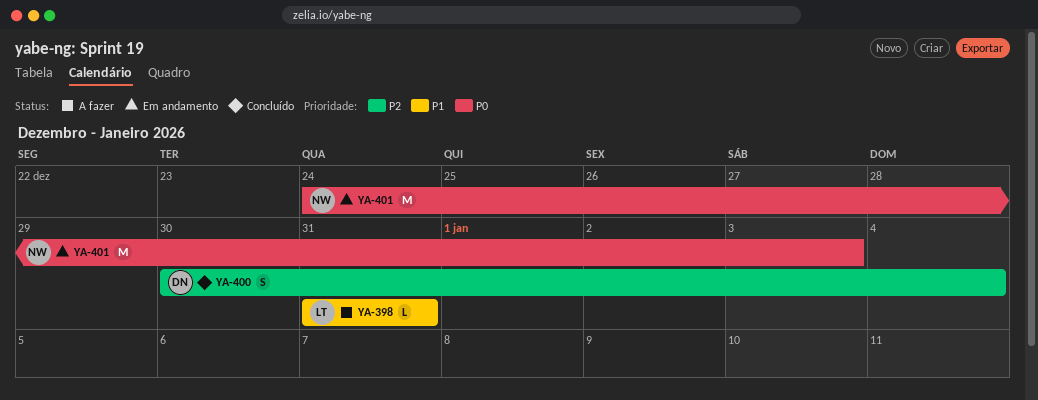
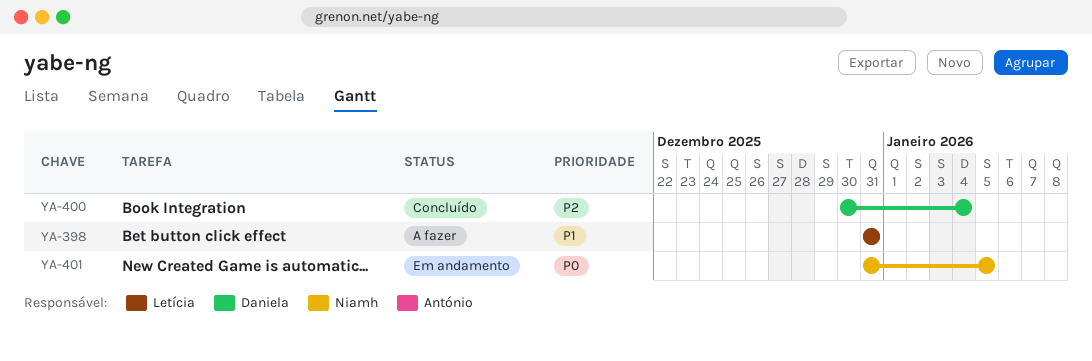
YA-401, start: Dec 24 -> Dec 31
YA-401, due: Jan 3 -> Jan 5

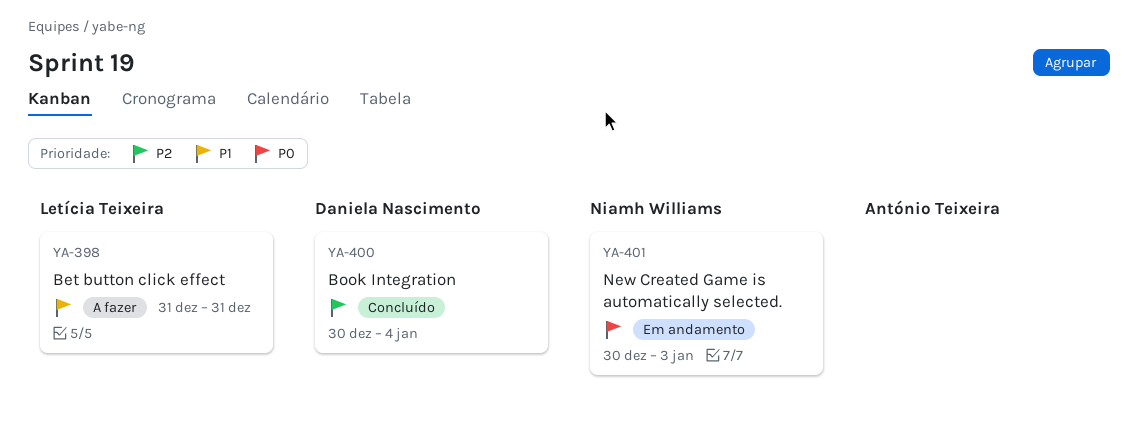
YA-401, start: Dec 31 -> Dec 30
YA-401, due: Jan 5 -> Jan 3

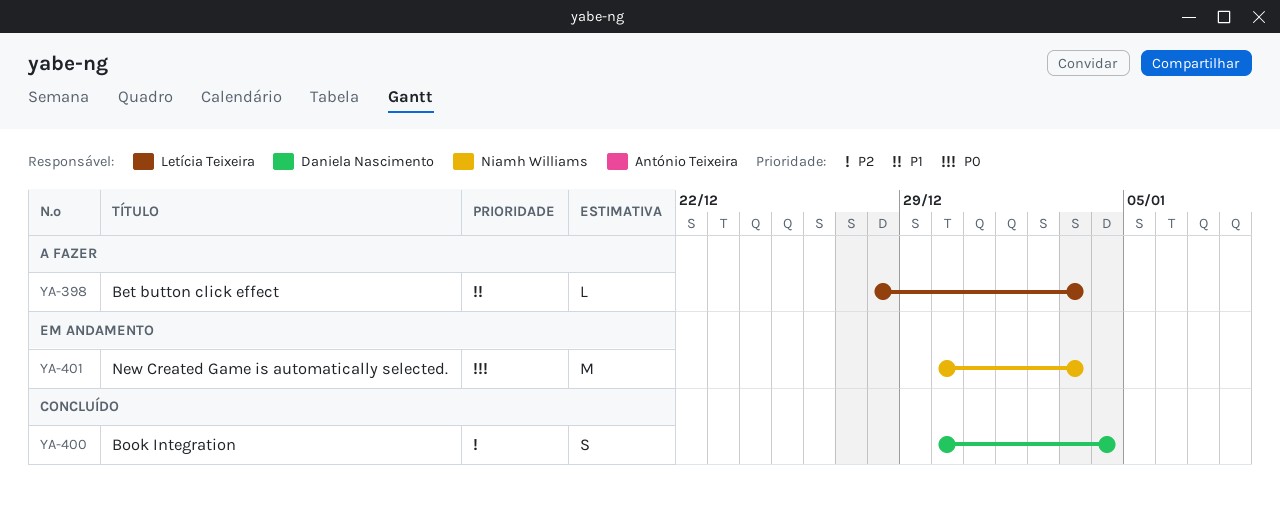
YA-398, start: Dec 31 -> Dec 28
YA-398, due: Dec 31 -> Jan 3

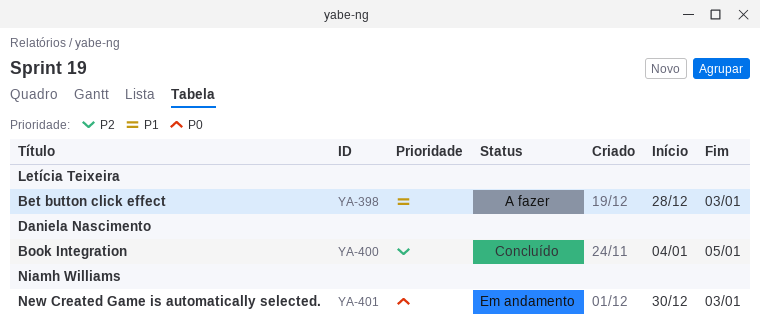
YA-400, start: Dec 30 -> Jan 4
YA-400, due: Jan 4 -> Jan 5

